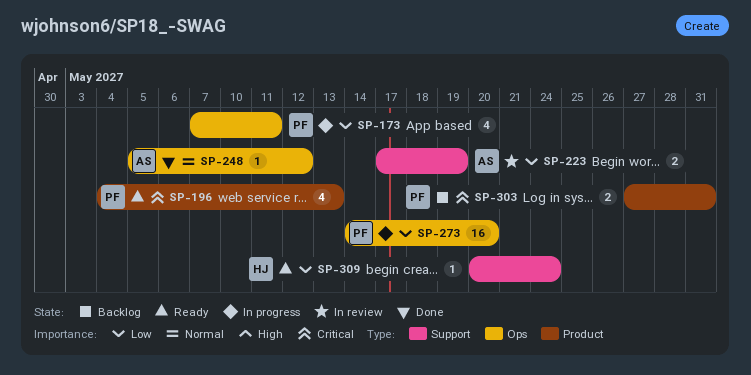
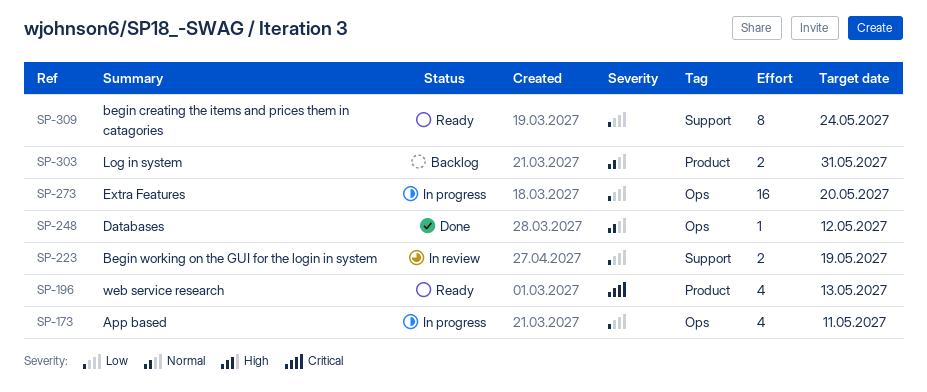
SP-303, priority: Critical -> Normal
SP-309, estimate: 1 -> 8

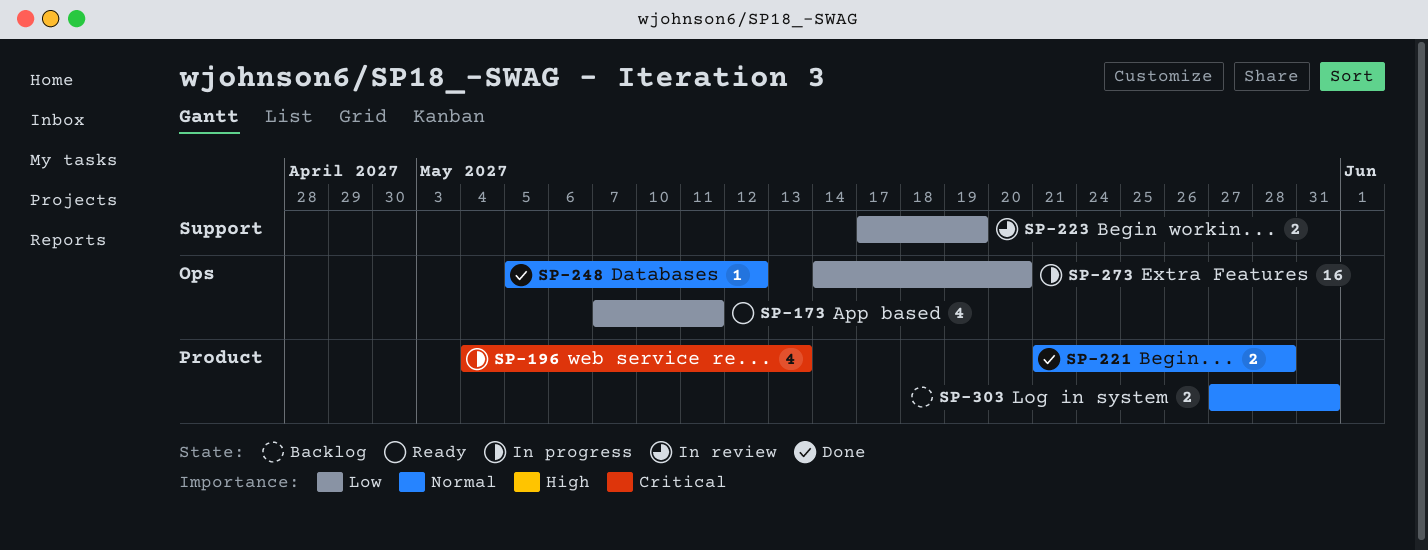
SP-173, status: In progress -> Ready
SP-196, status: Ready -> In progress
SP-221: none -> present
SP-309: present -> none

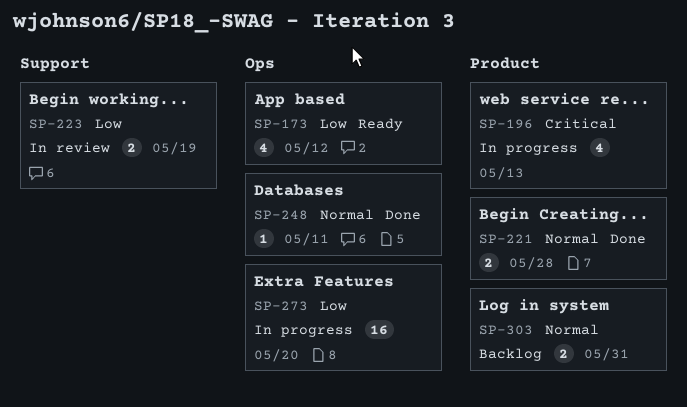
SP-173, due: May 11 -> May 12
SP-248, due: May 12 -> May 11

